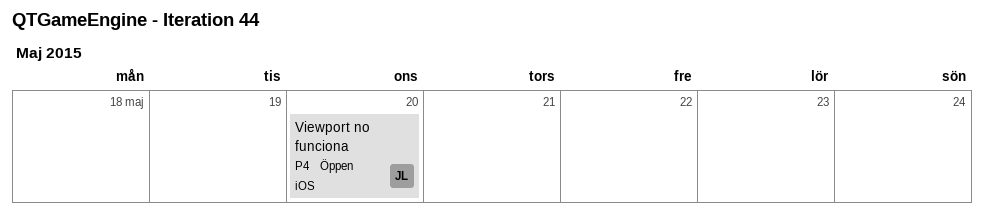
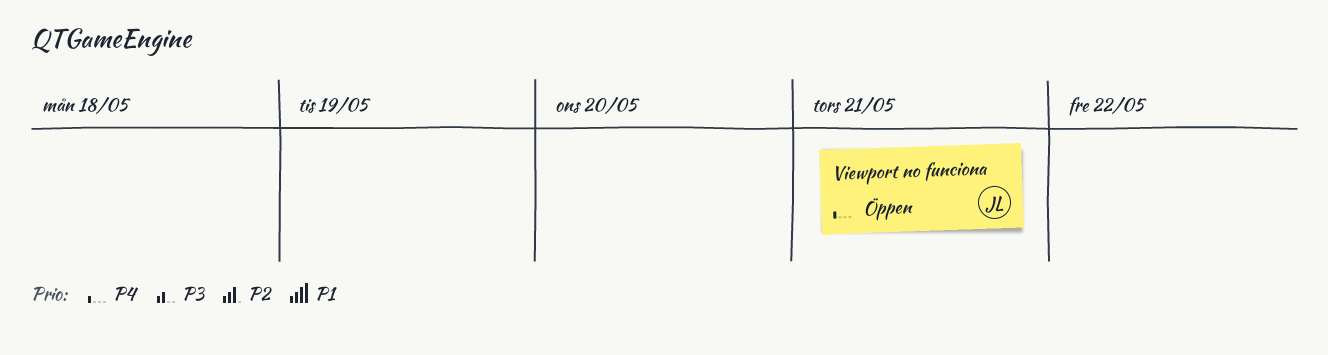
Viewport no funciona, due: May 20 -> May 21

